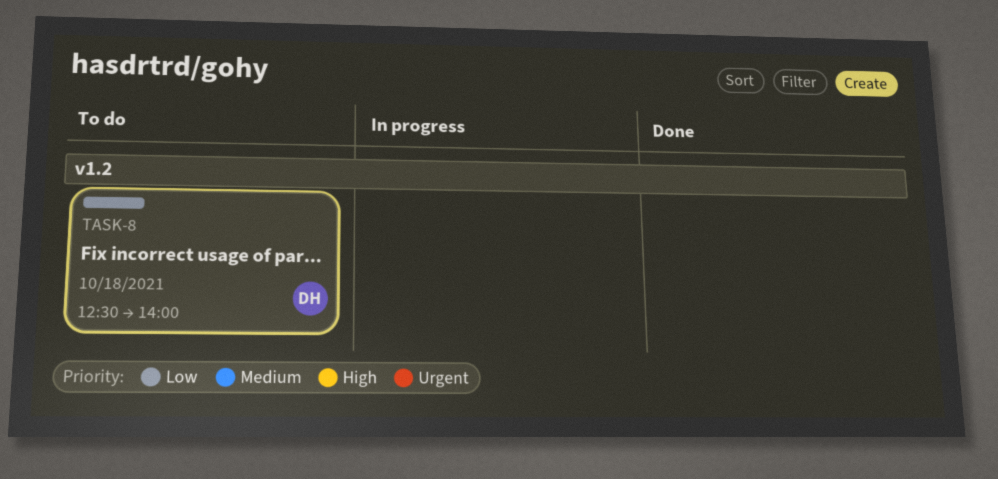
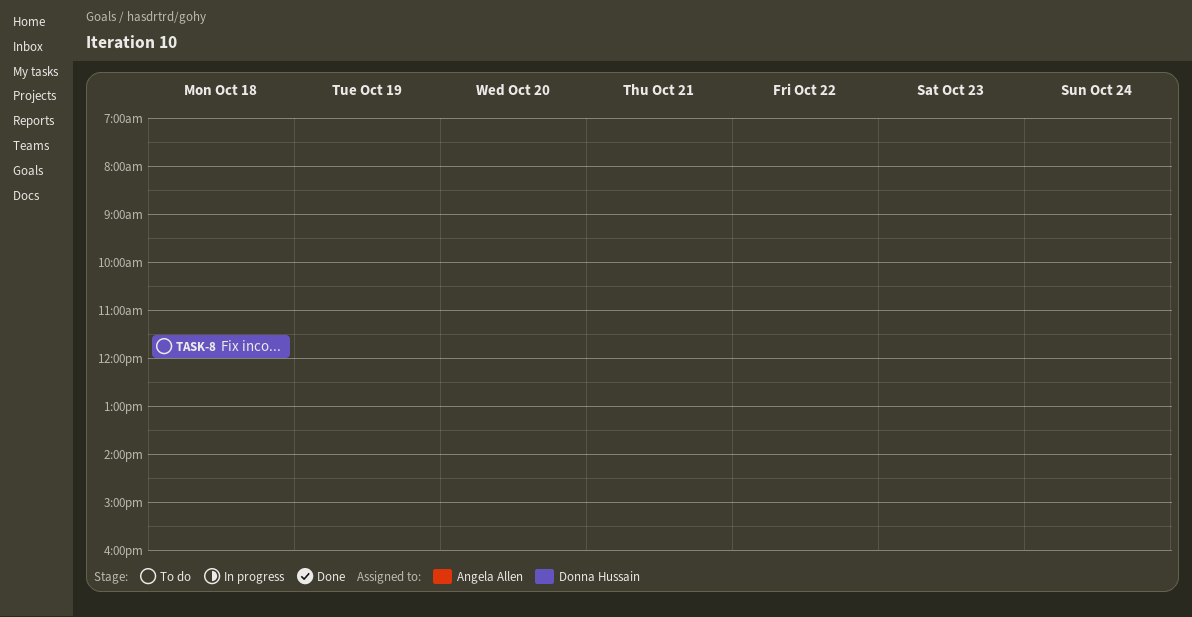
TASK-8, begins: 12:30 -> 11:30
TASK-8, ends: 14:00 -> 12:00

